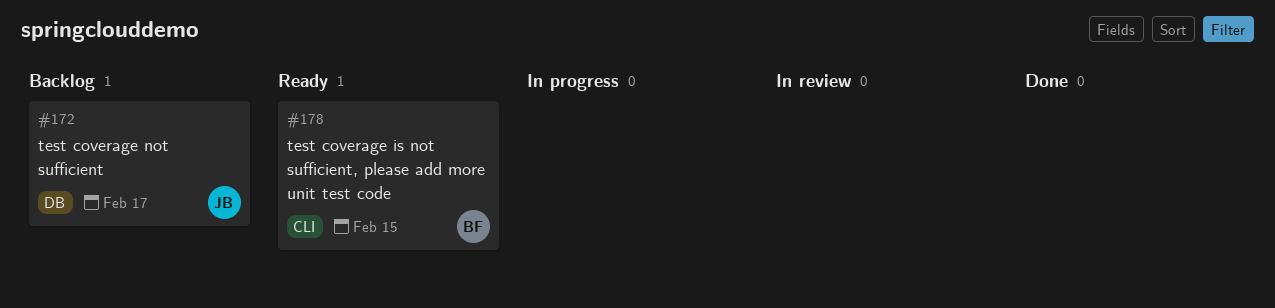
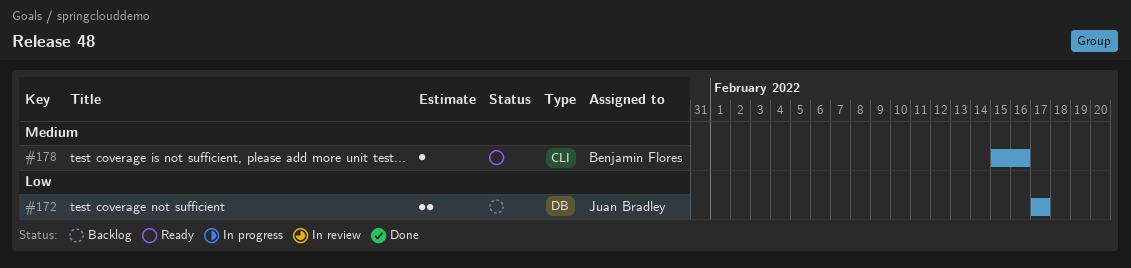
#178, due: Feb 15 -> Feb 16

